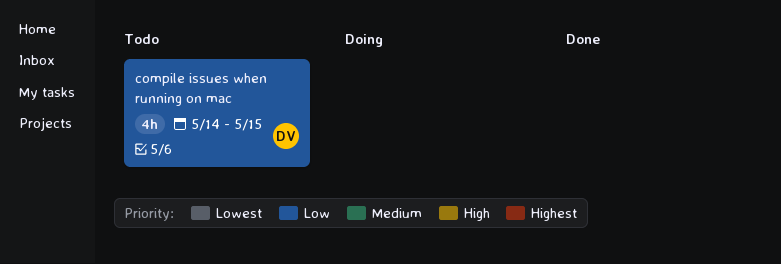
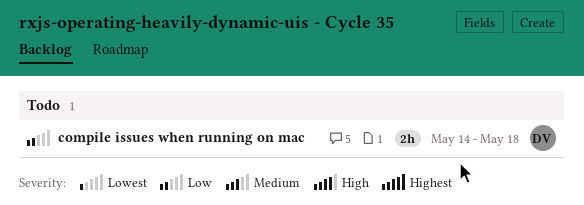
compile issues when running on mac, estimate: 4h -> 2h
compile issues when running on mac, due: May 15 -> May 18

